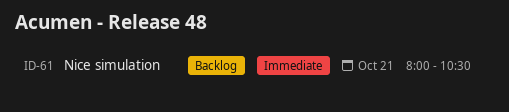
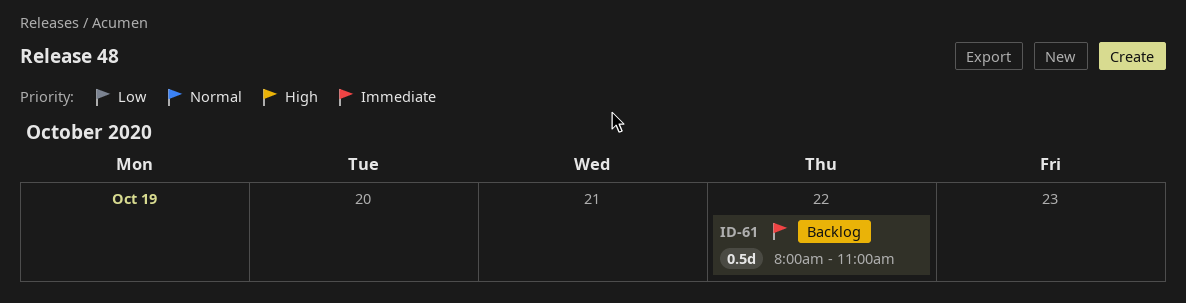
ID-61, day: Oct 21 -> Oct 22
ID-61, ends: 10:30 -> 11:00

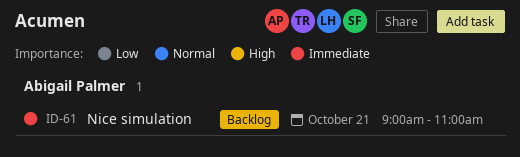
ID-61, day: Oct 22 -> Oct 21
ID-61, begins: 08:00 -> 09:00

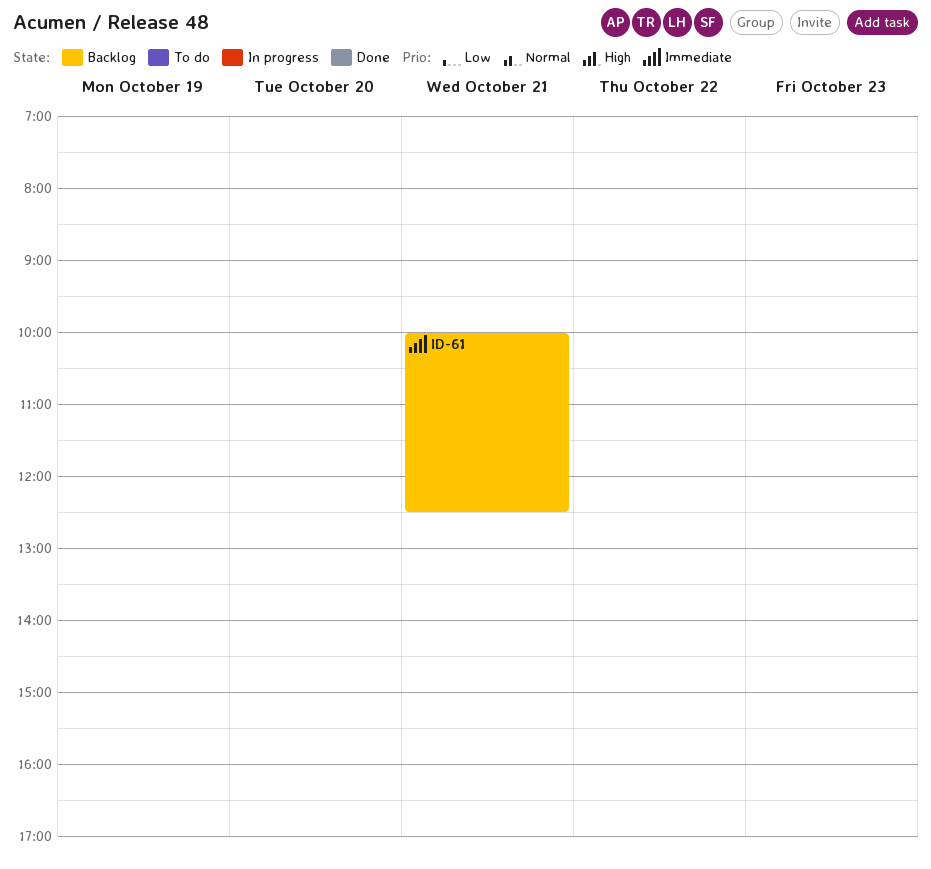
ID-61, begins: 09:00 -> 10:00
ID-61, ends: 11:00 -> 12:30

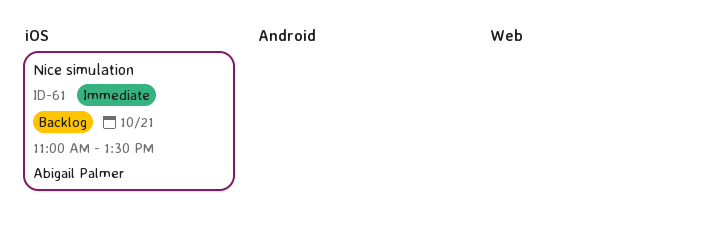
ID-61, begins: 10:00 -> 11:00
ID-61, ends: 12:30 -> 13:30

